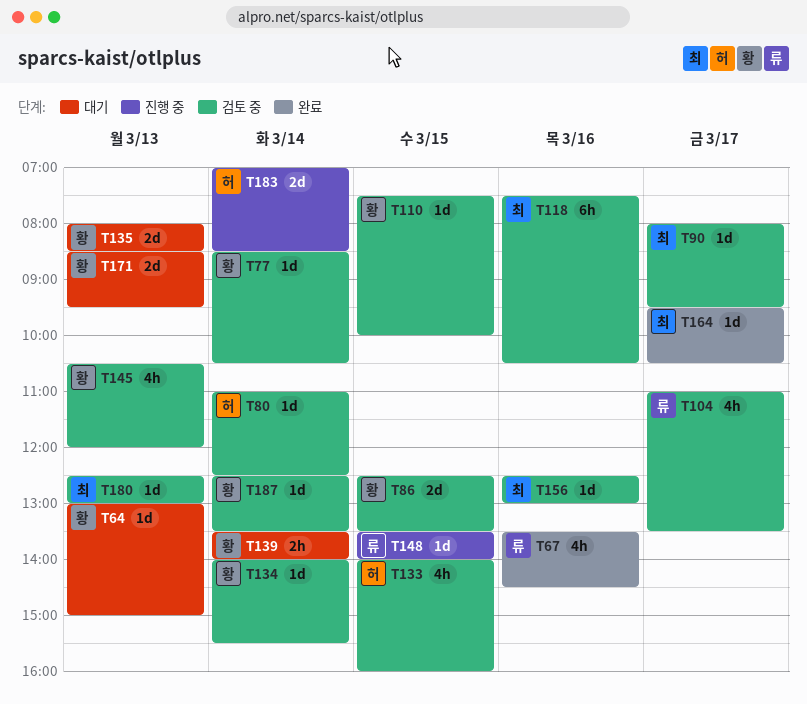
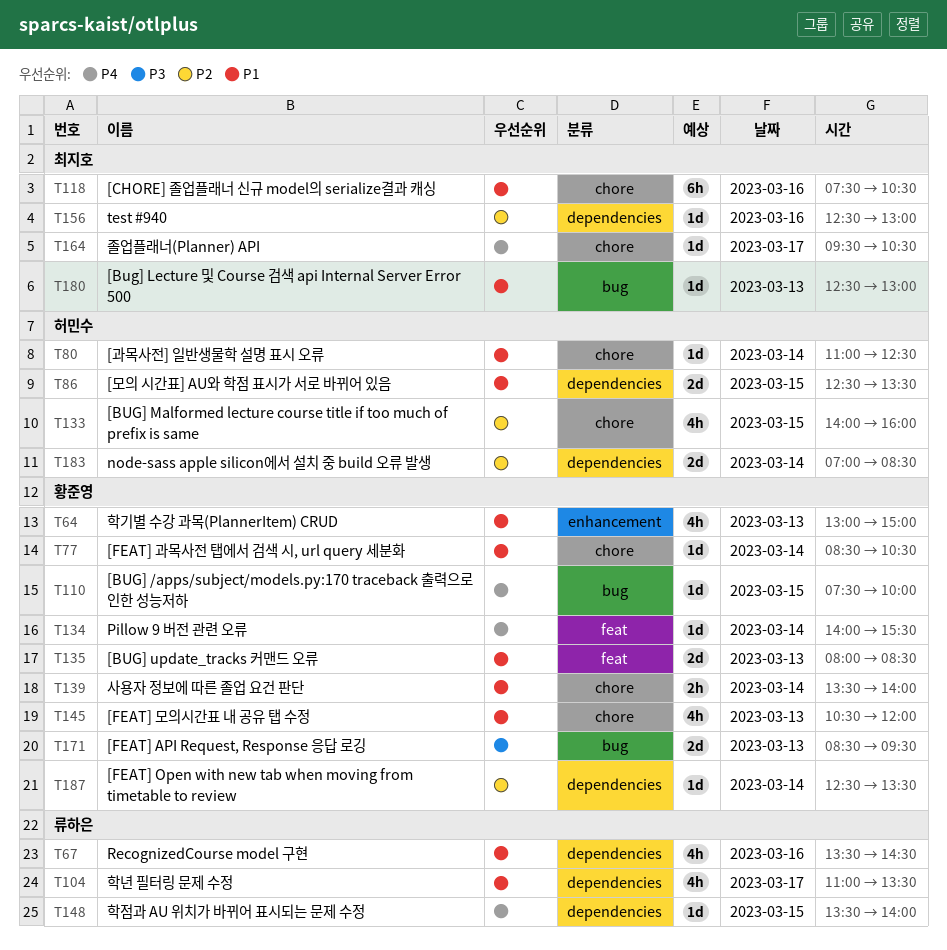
T64, estimate: 1d -> 4h
T86, owner: 황준영 -> 허민수
T90: present -> none

